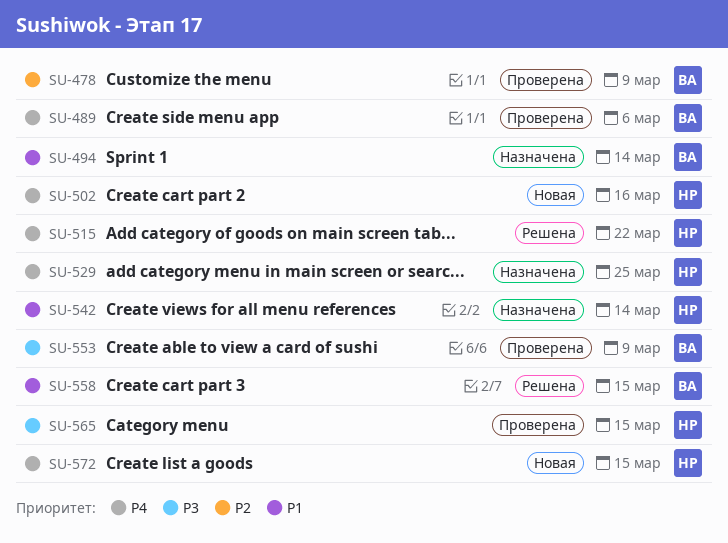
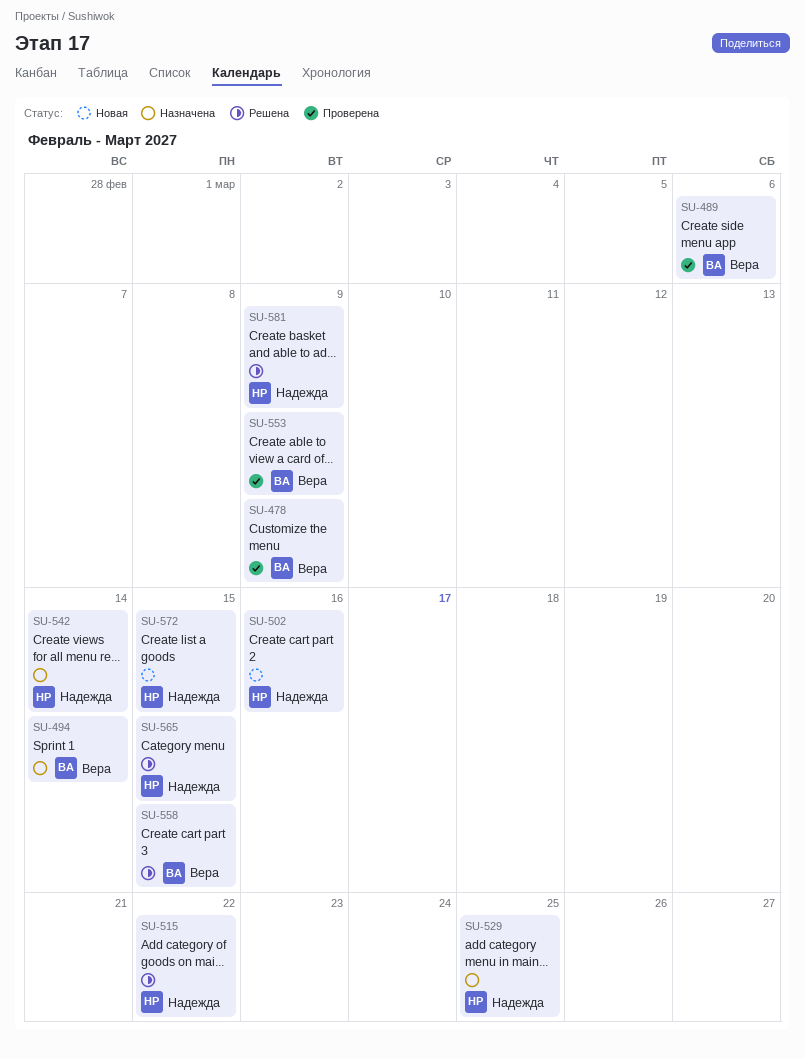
SU-565, status: Проверена -> Решена
SU-581: none -> present

